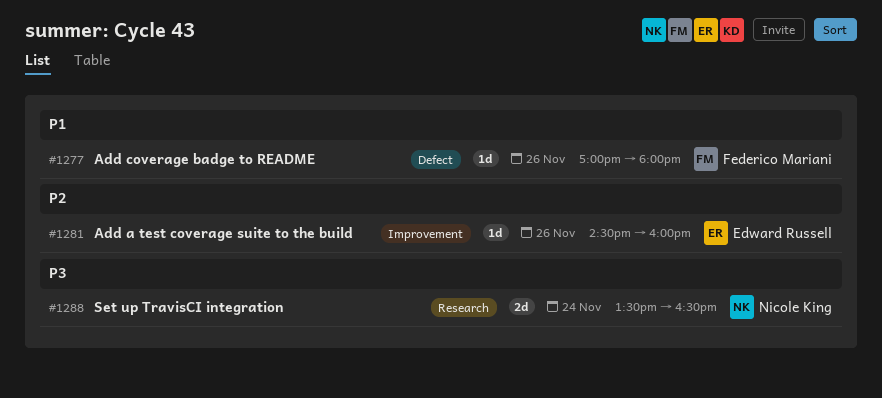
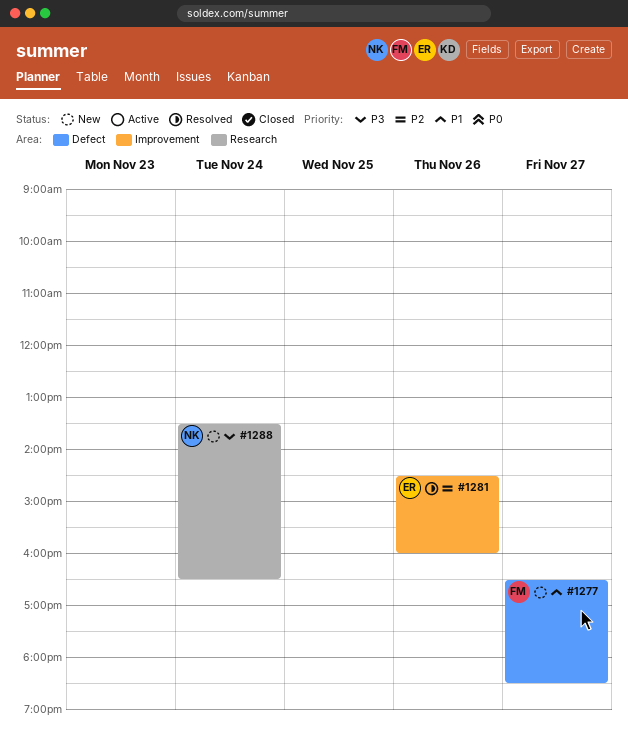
#1277, day: Nov 26 -> Nov 27
#1277, begins: 17:00 -> 16:30
#1277, ends: 18:00 -> 18:30

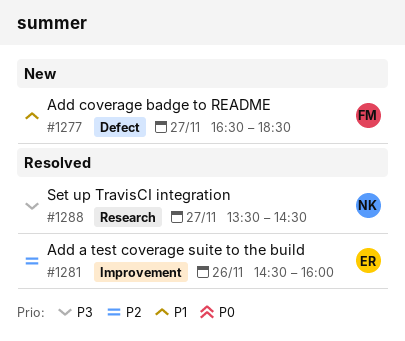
#1288, status: New -> Resolved
#1288, day: Nov 24 -> Nov 27
#1288, ends: 16:30 -> 14:30

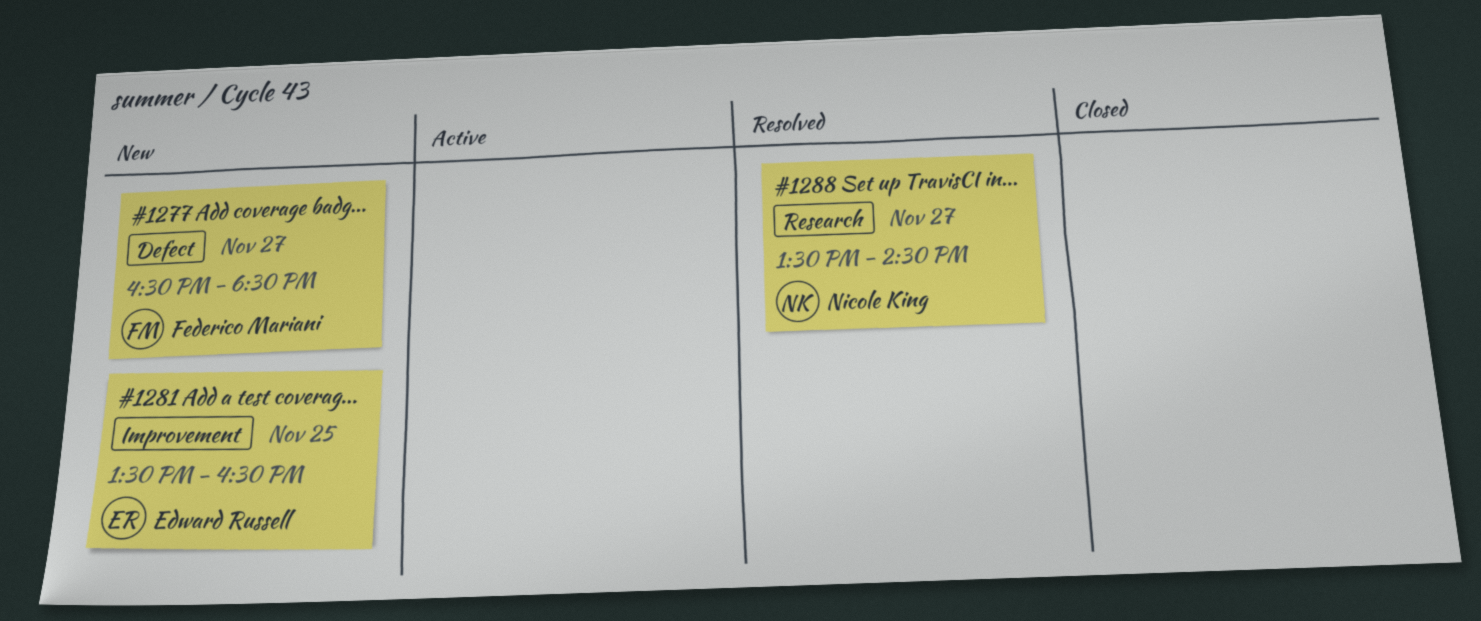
#1281, status: Resolved -> New
#1281, day: Nov 26 -> Nov 25
#1281, begins: 14:30 -> 13:30
#1281, ends: 16:00 -> 16:30

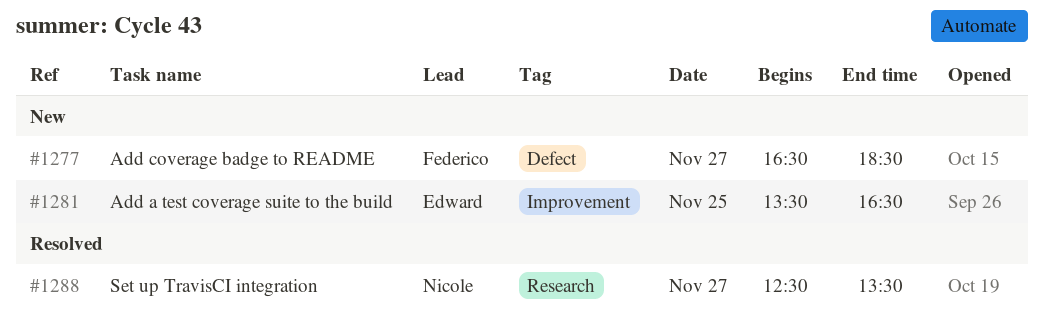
#1288, begins: 13:30 -> 12:30
#1288, ends: 14:30 -> 13:30

